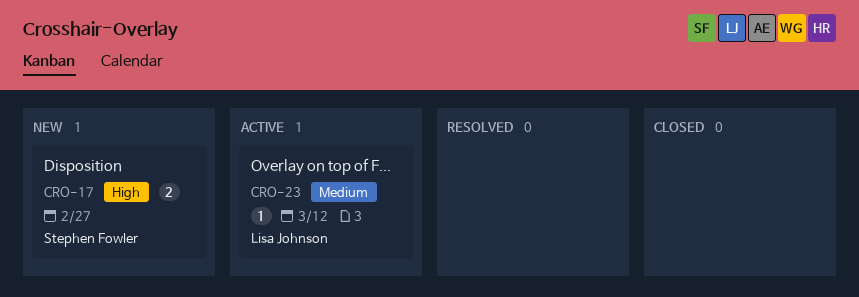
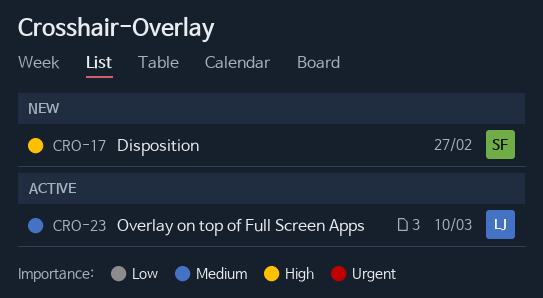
CRO-23, due: Mar 12 -> Mar 10

